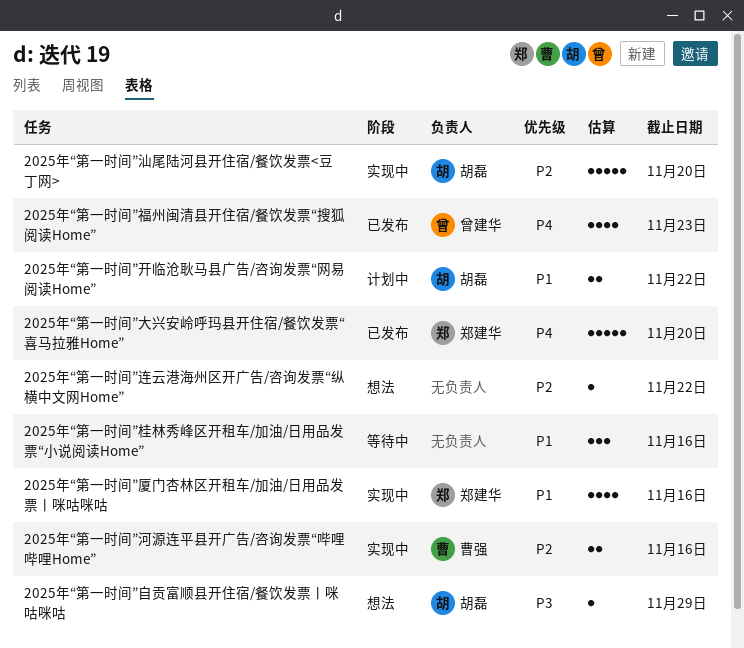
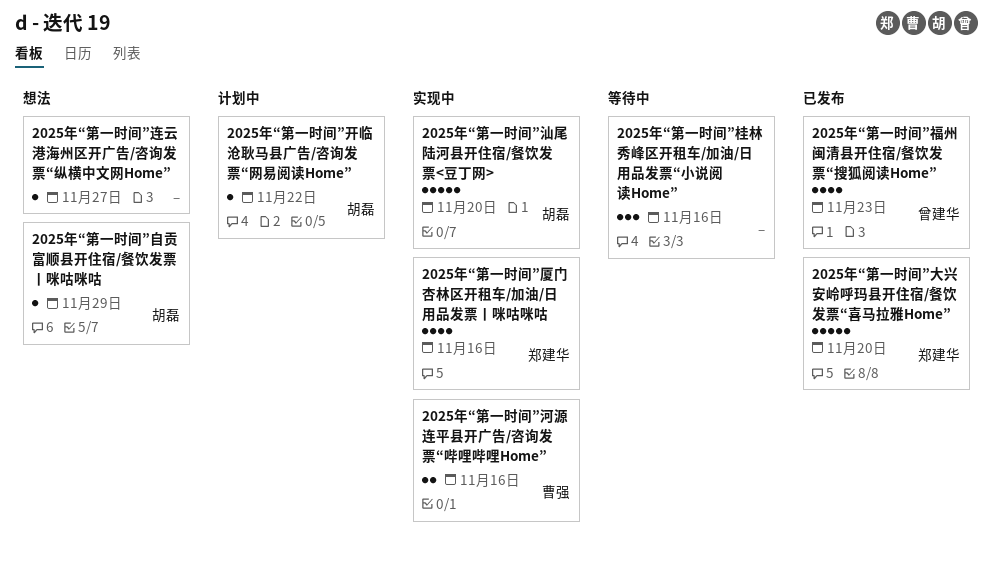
2025年“第一时间”开临沧耿马县广告/咨询发票“网易阅读Home”, estimate: 2 -> 1
2025年“第一时间”连云港海州区开广告/咨询发票“纵横中文网Home”, due: Nov 22 -> Nov 27

